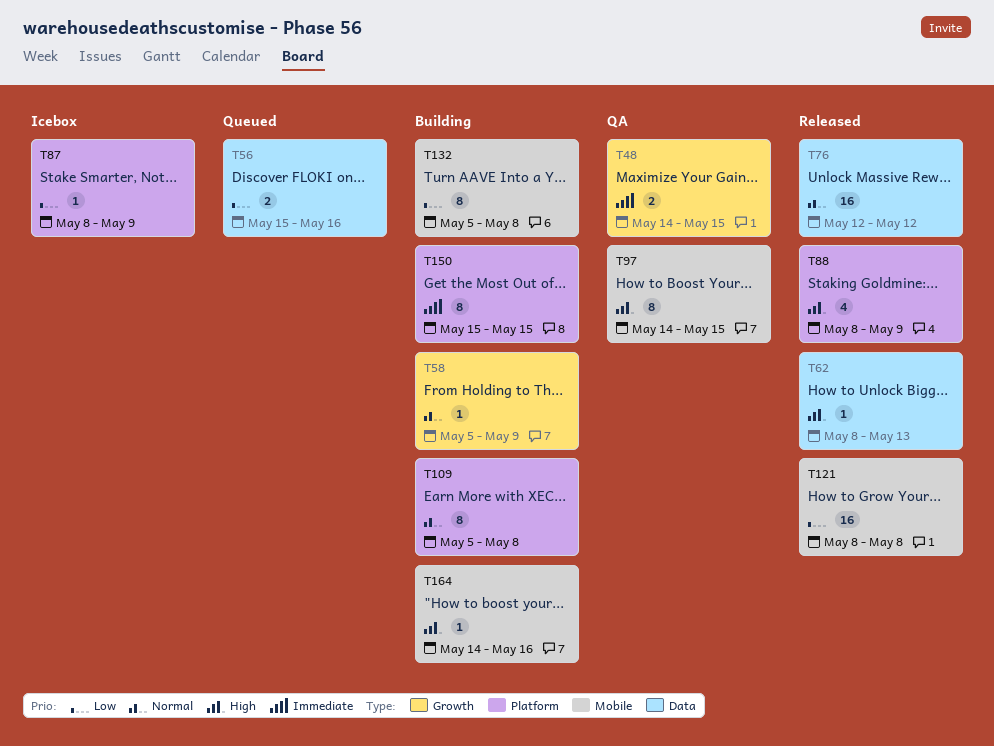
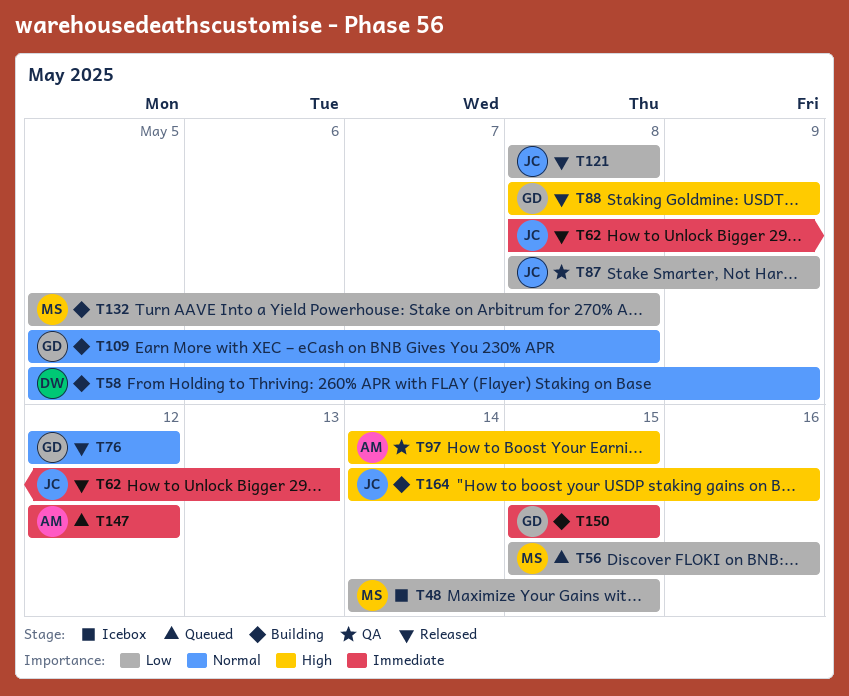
T48, status: QA -> Icebox
T48, priority: Immediate -> Low
T62, priority: High -> Immediate
T87, status: Icebox -> QA
T147: none -> present

